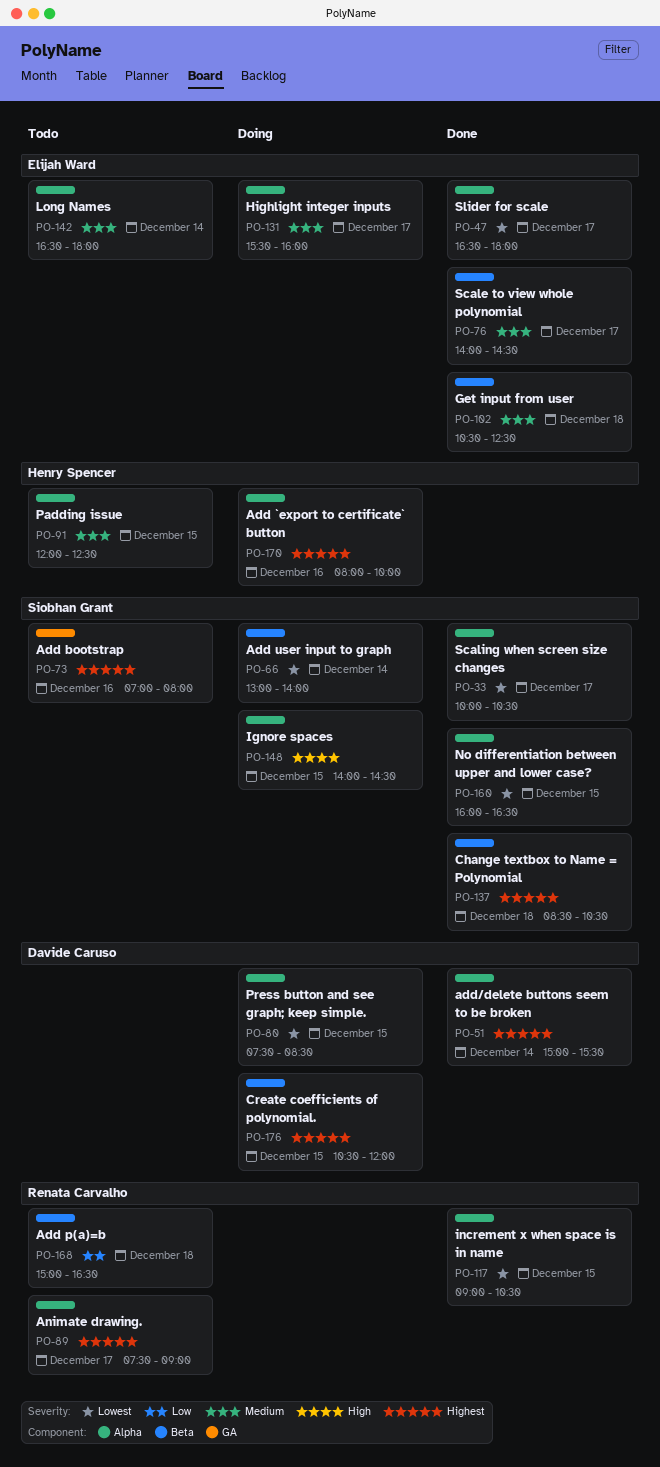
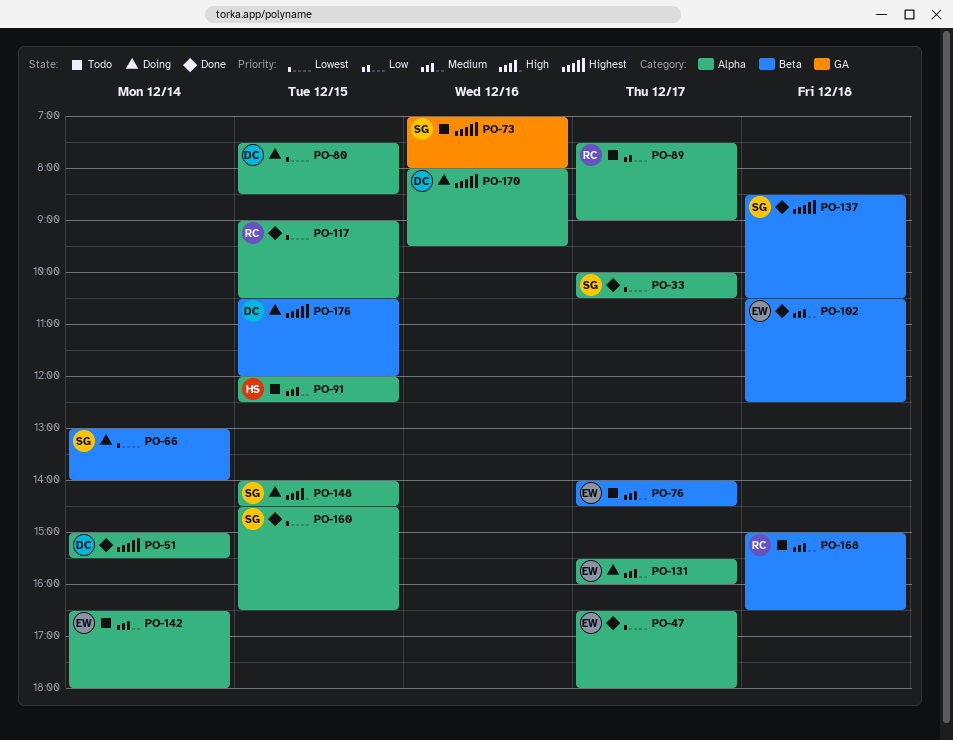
PO-76, status: Done -> Todo
PO-89, priority: Highest -> Low
PO-160, begins: 16:00 -> 14:30
PO-168, priority: Low -> Medium
PO-170, owner: Henry Spencer -> Davide Caruso
PO-170, ends: 10:00 -> 09:30

